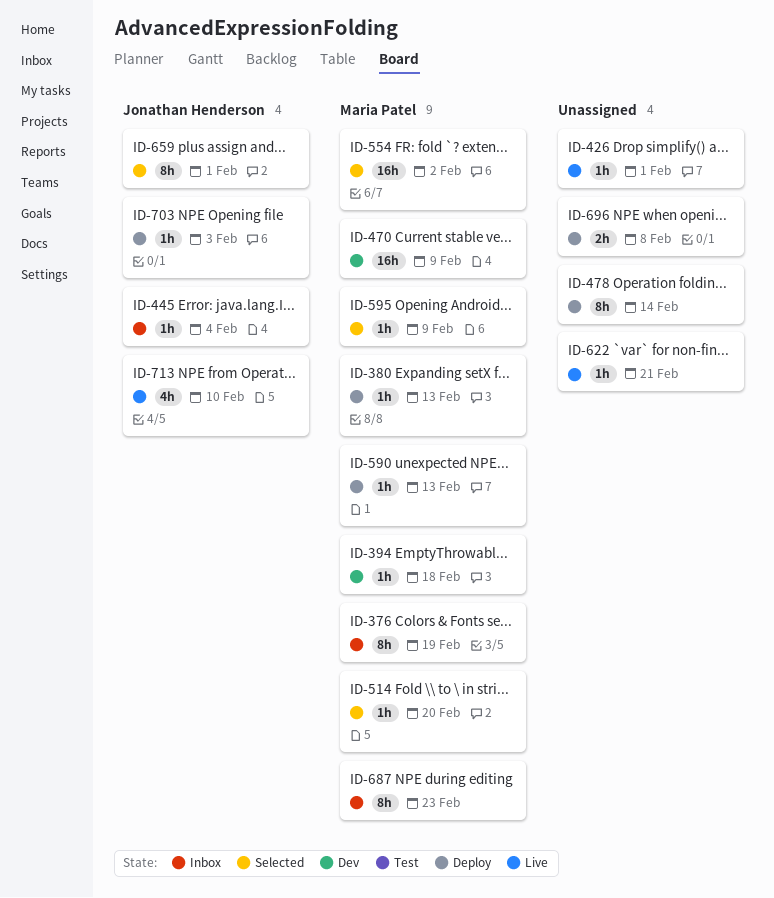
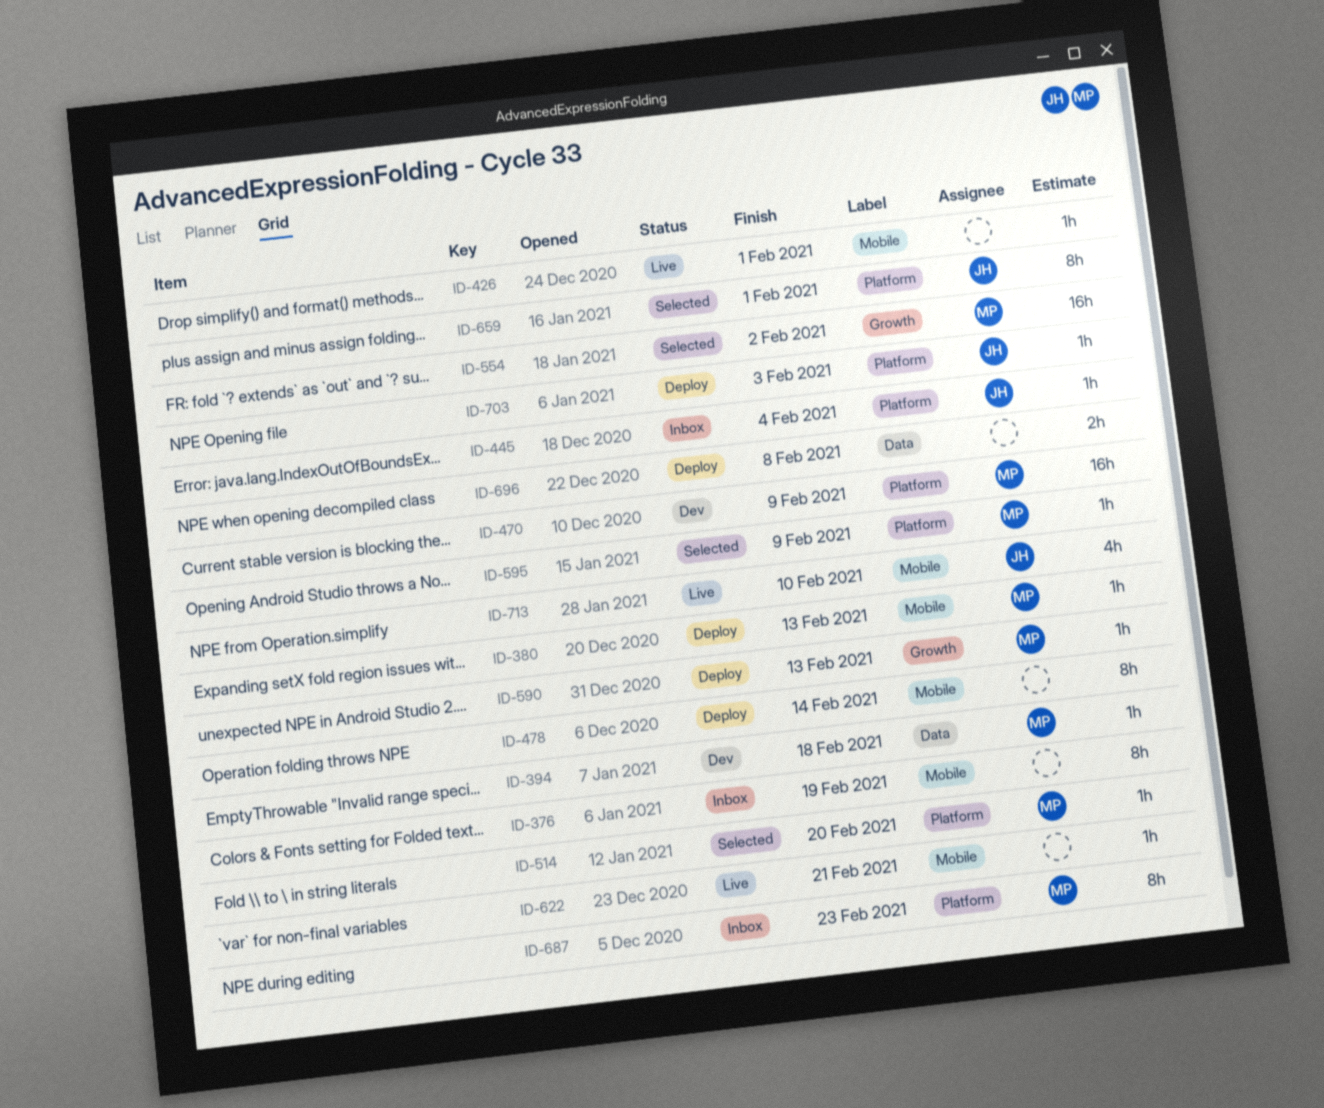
ID-376, owner: Maria Patel -> none

